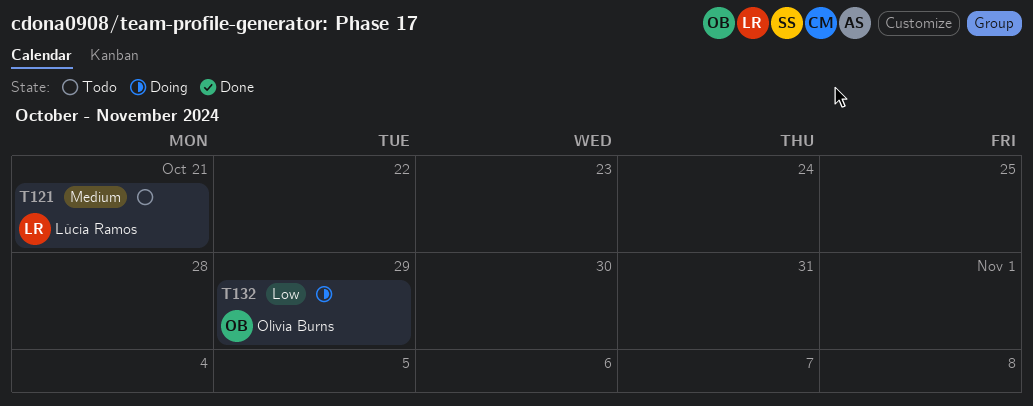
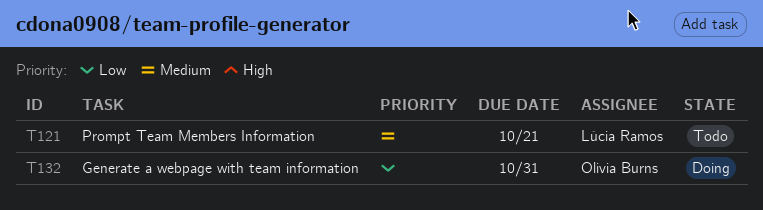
T132, due: Oct 29 -> Oct 31

